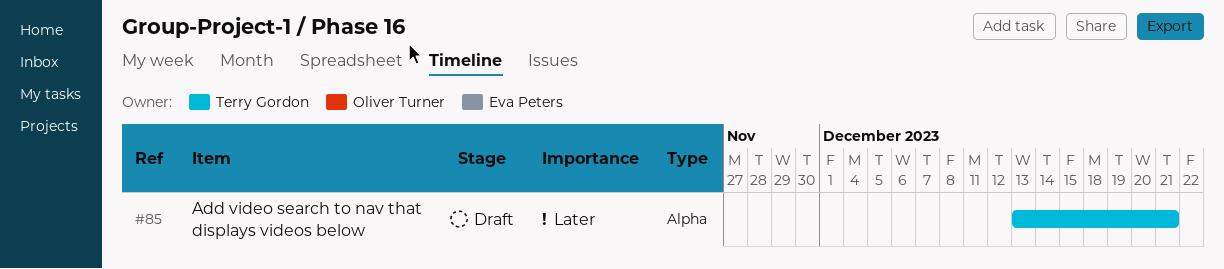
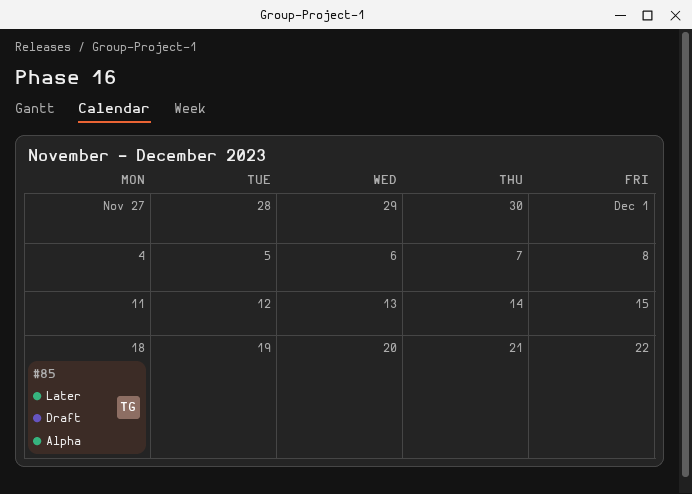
#85, due: Dec 21 -> Dec 18

